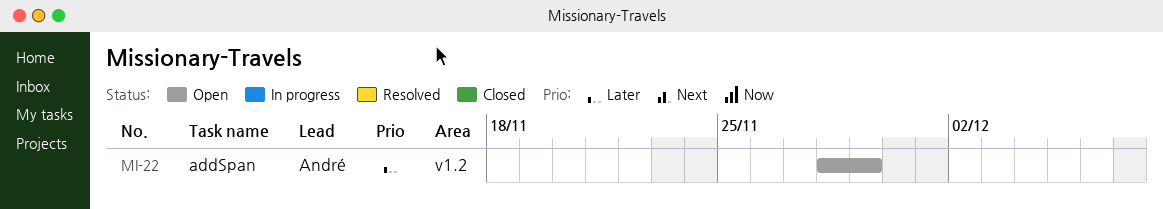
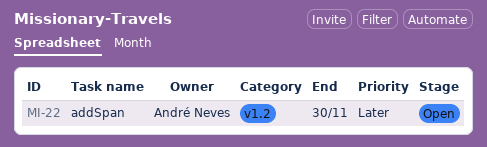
MI-22, due: Nov 29 -> Nov 30

